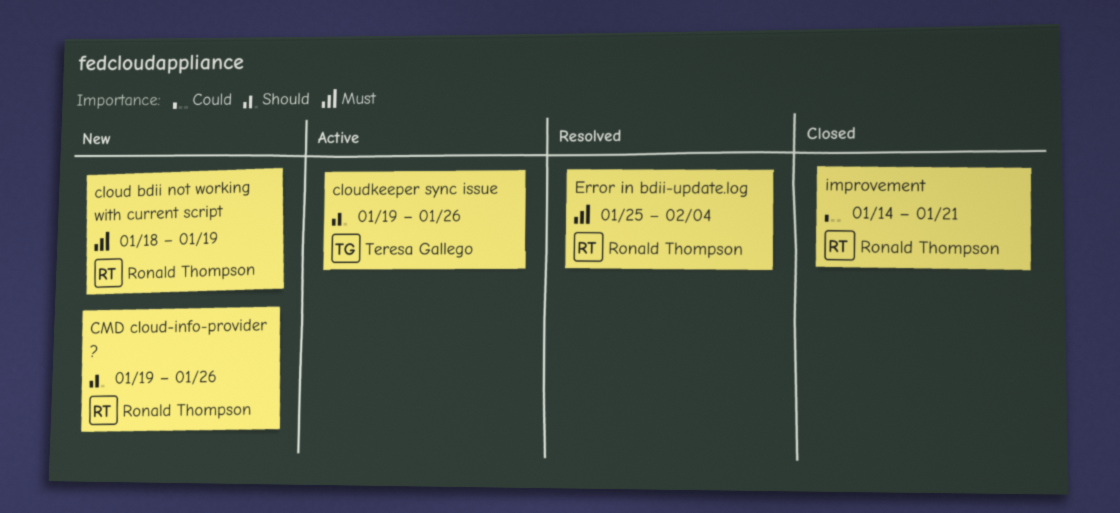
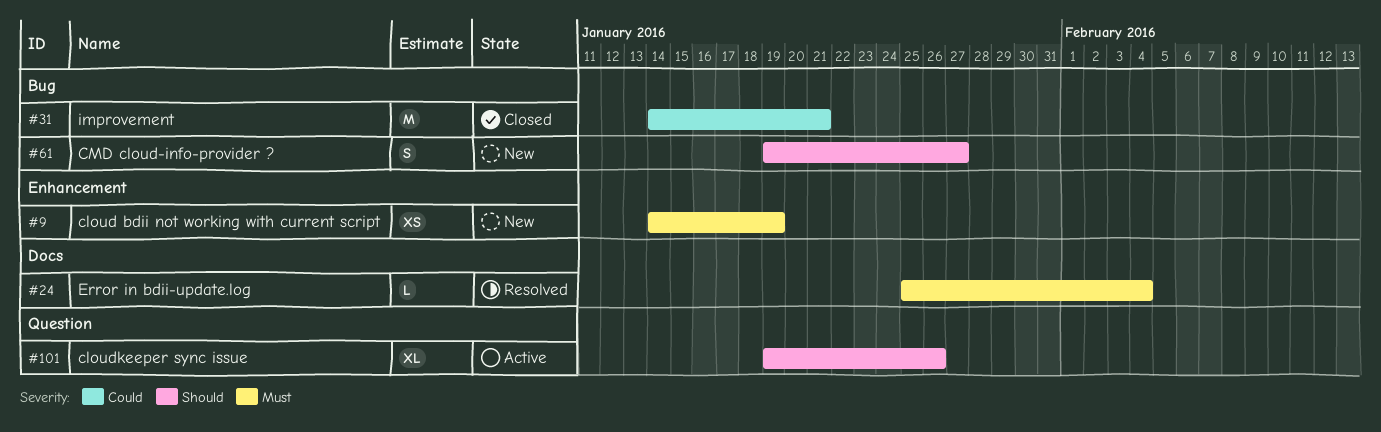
cloud bdii not working with current script, start: Jan 18 -> Jan 14
CMD cloud-info-provider ?, due: Jan 26 -> Jan 27

